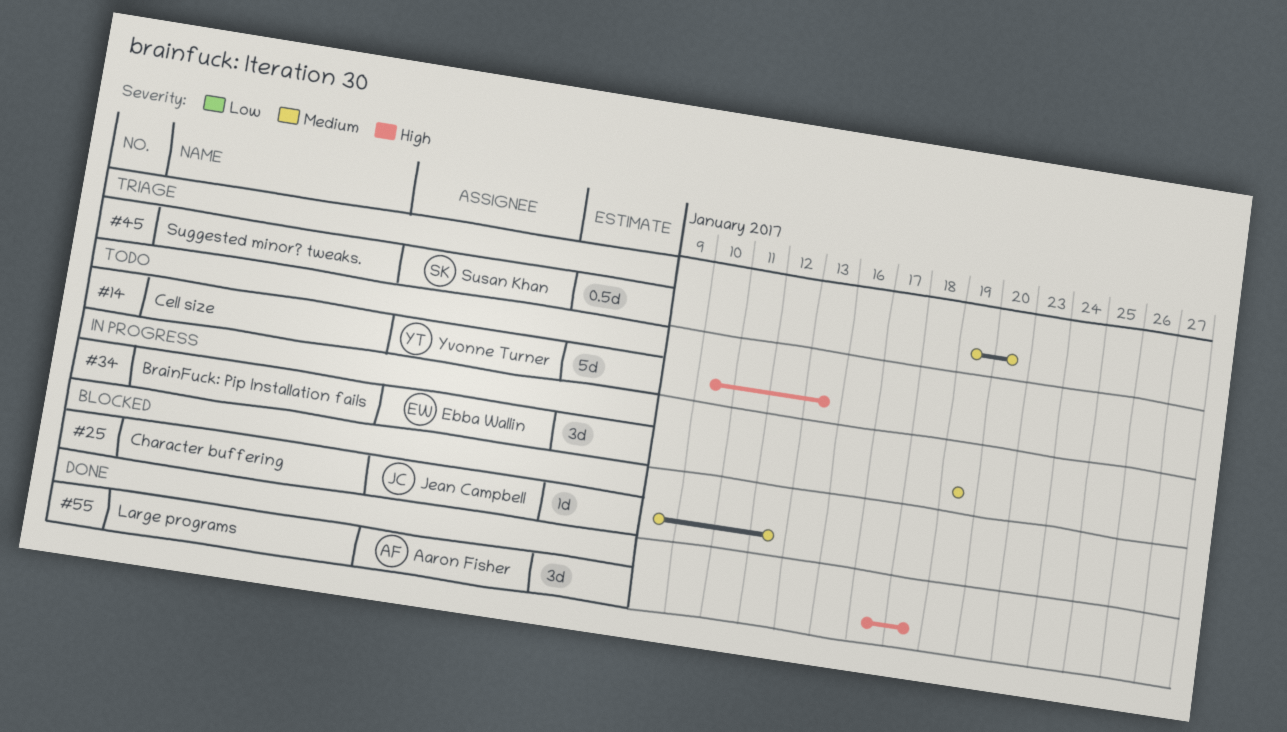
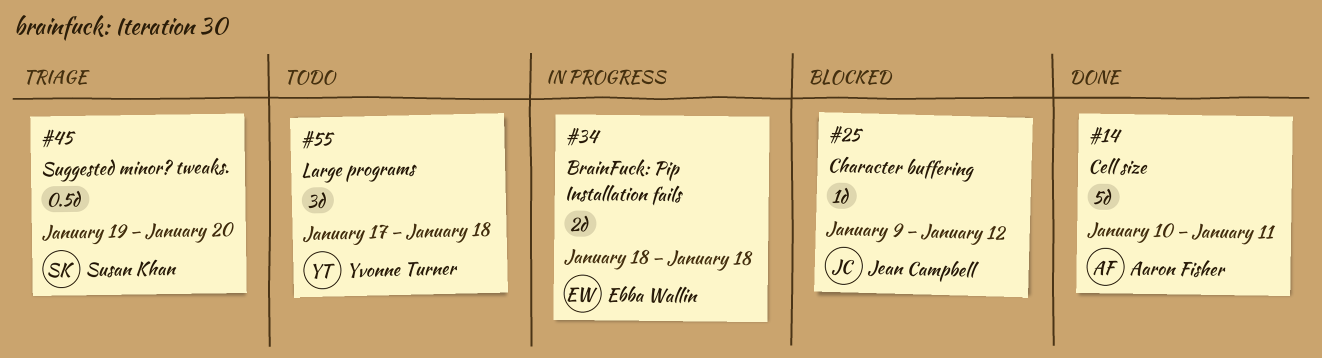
#14, status: Todo -> Done
#14, owner: Yvonne Turner -> Aaron Fisher
#14, due: Jan 13 -> Jan 11
#34, estimate: 3d -> 2d
#34, start: Jan 19 -> Jan 18
#34, due: Jan 19 -> Jan 18
#55, status: Done -> Todo
#55, owner: Aaron Fisher -> Yvonne Turner

